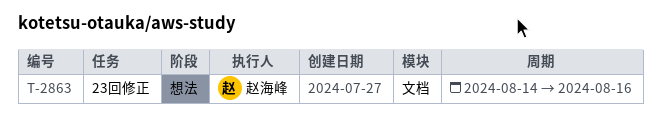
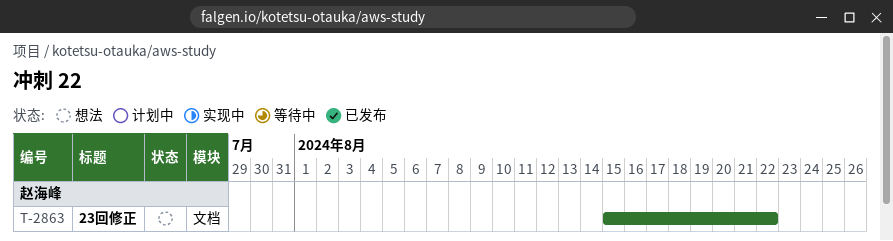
T-2863, start: Aug 14 -> Aug 15
T-2863, due: Aug 16 -> Aug 22

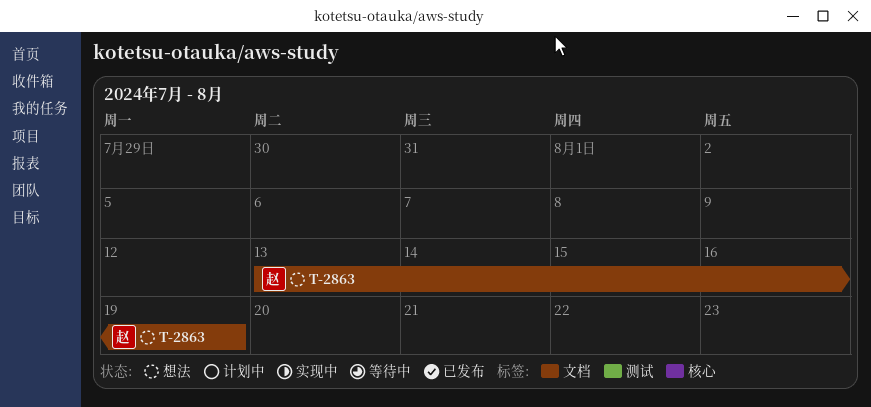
T-2863, start: Aug 15 -> Aug 13
T-2863, due: Aug 22 -> Aug 19

